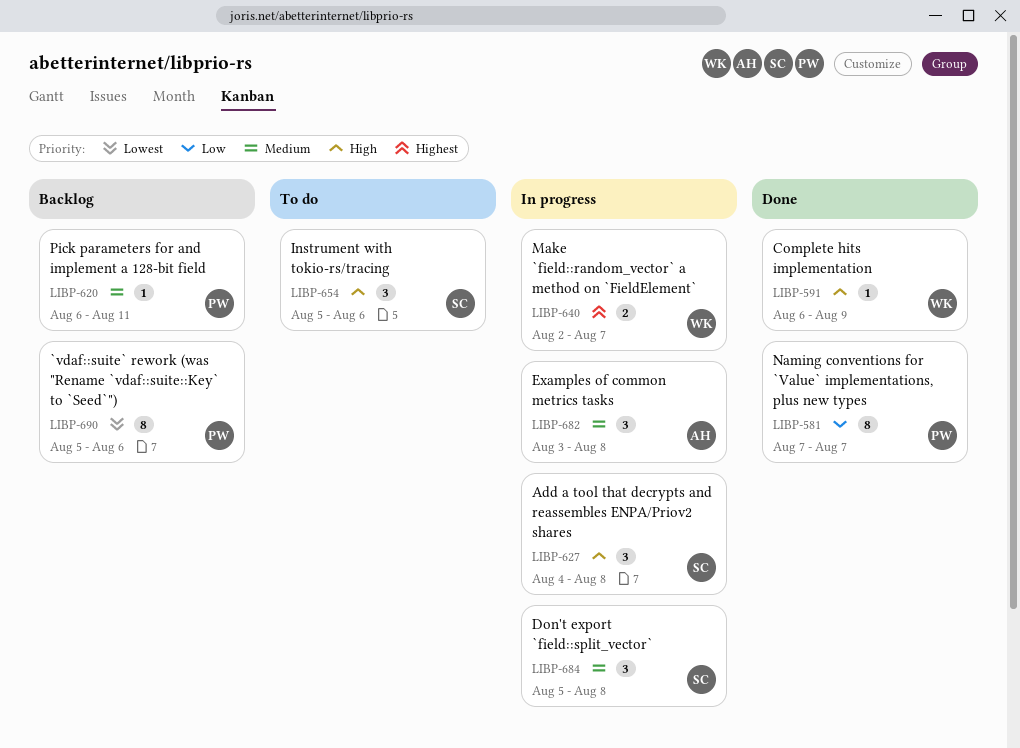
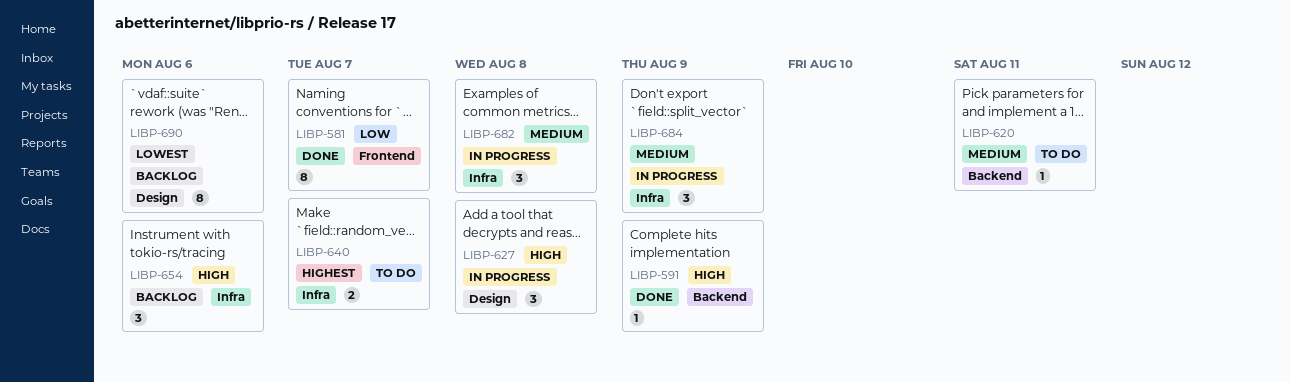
LIBP-620, status: Backlog -> To do
LIBP-640, status: In progress -> To do
LIBP-654, status: To do -> Backlog
LIBP-684, due: Aug 8 -> Aug 9

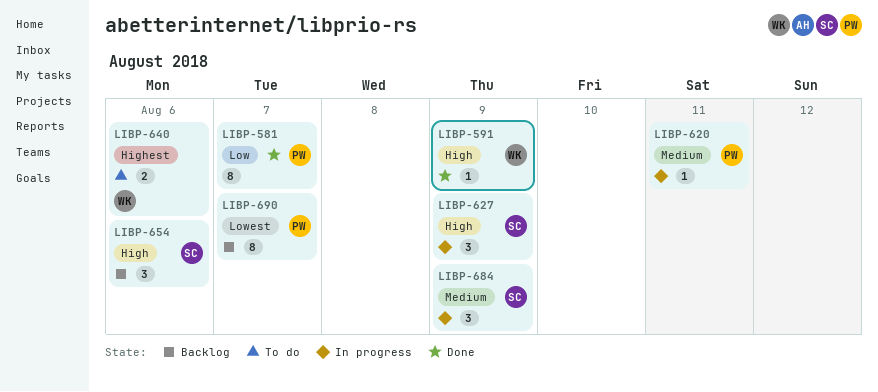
LIBP-620, status: To do -> In progress
LIBP-627, due: Aug 8 -> Aug 9
LIBP-640, due: Aug 7 -> Aug 6
LIBP-682: present -> none
LIBP-690, due: Aug 6 -> Aug 7

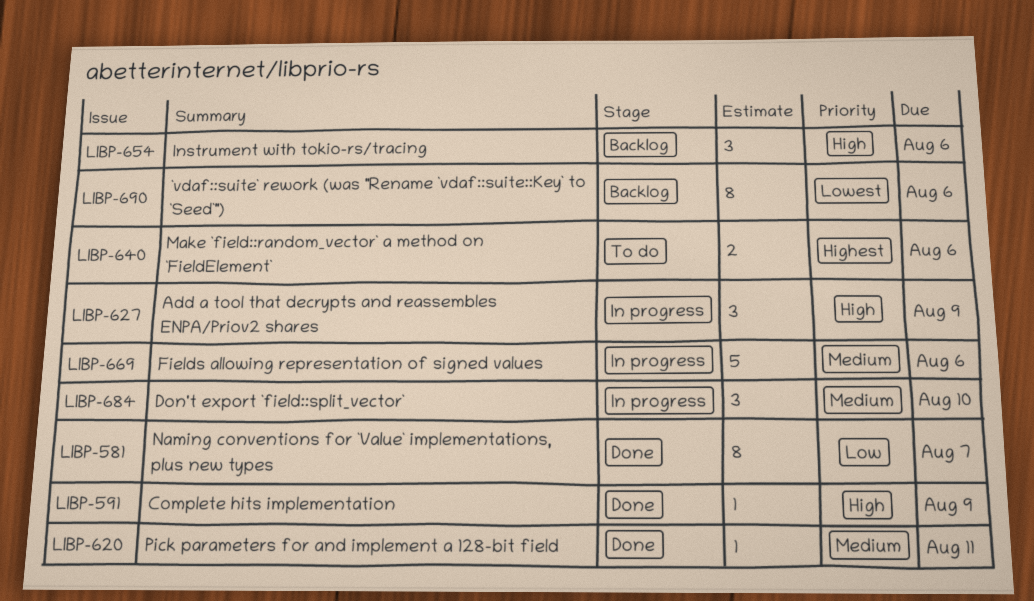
LIBP-620, status: In progress -> Done
LIBP-669: none -> present
LIBP-684, due: Aug 9 -> Aug 10
LIBP-690, due: Aug 7 -> Aug 6

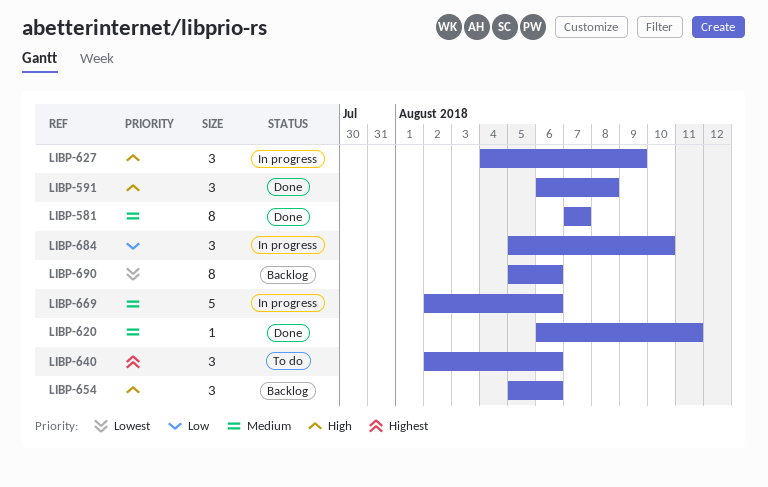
LIBP-581, priority: Low -> Medium
LIBP-591, estimate: 1 -> 3
LIBP-591, due: Aug 9 -> Aug 8
LIBP-640, estimate: 2 -> 3
LIBP-684, priority: Medium -> Low

